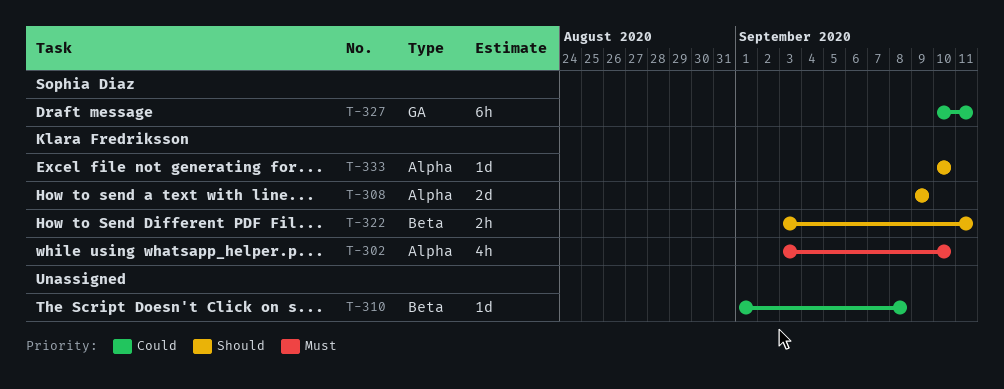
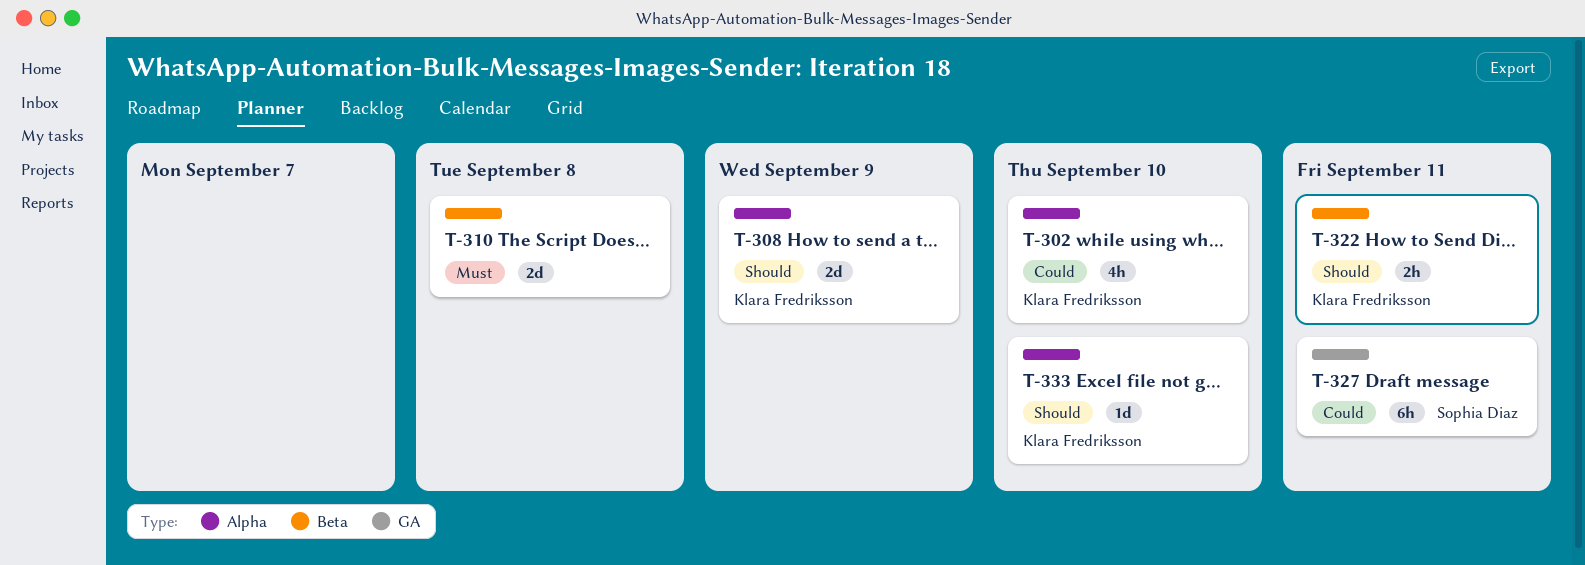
T-302, priority: Must -> Could
T-310, priority: Could -> Must
T-310, estimate: 1d -> 2d

